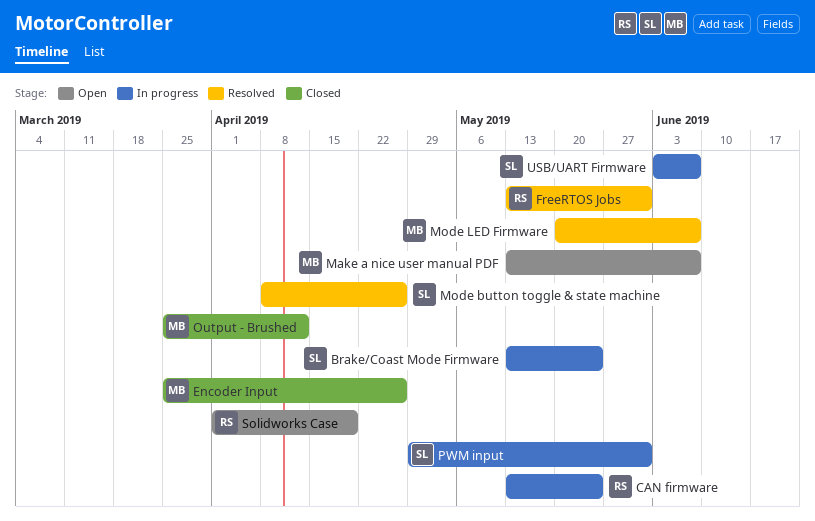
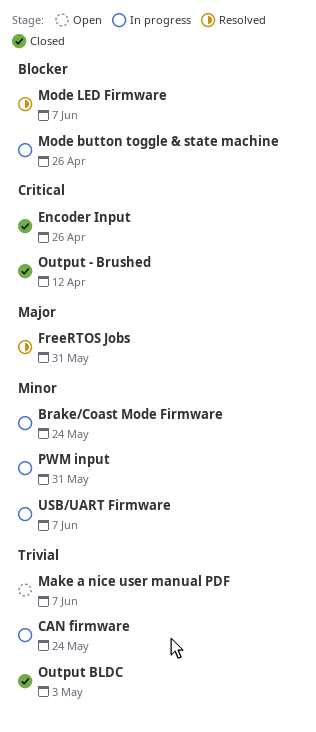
Mode button toggle & state machine, status: Resolved -> In progress
Output BLDC: none -> present
Solidworks Case: present -> none

